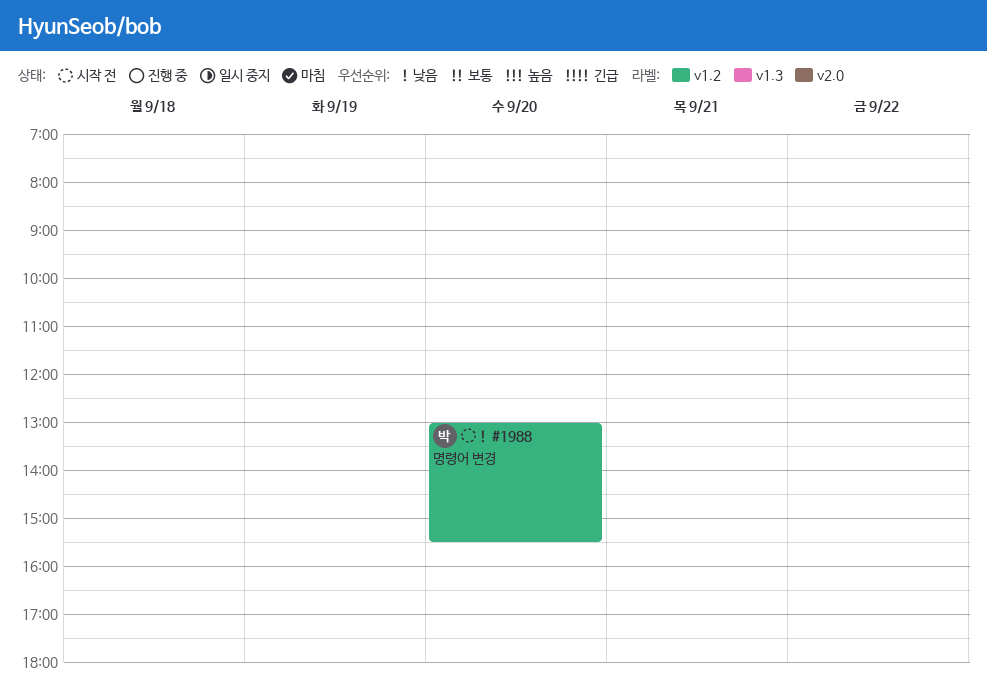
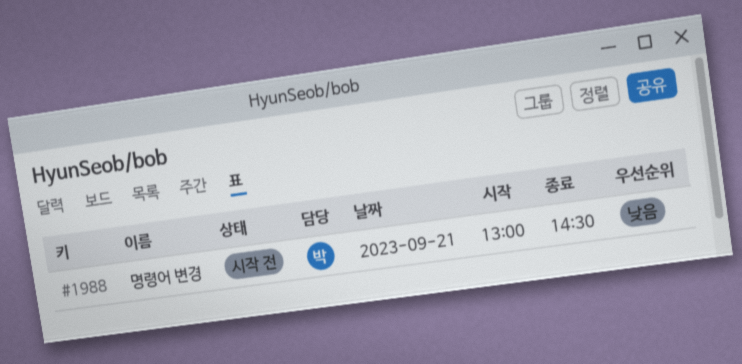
#1988, day: Sep 20 -> Sep 21
#1988, ends: 15:30 -> 14:30

